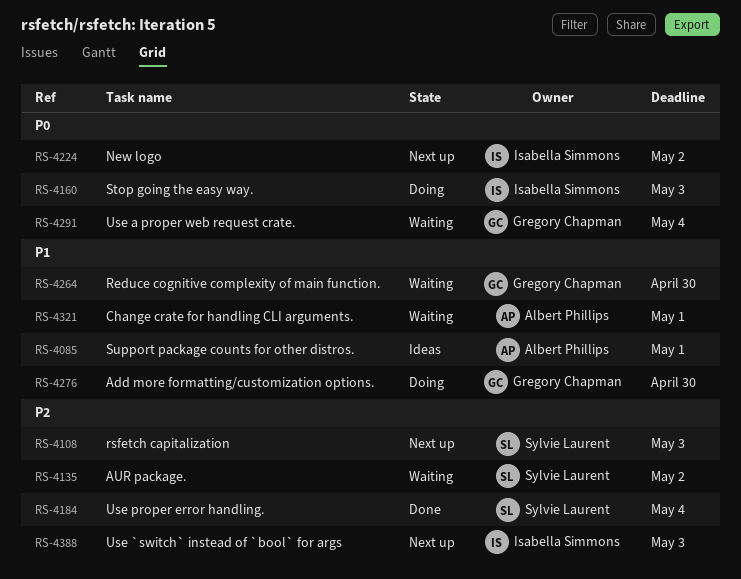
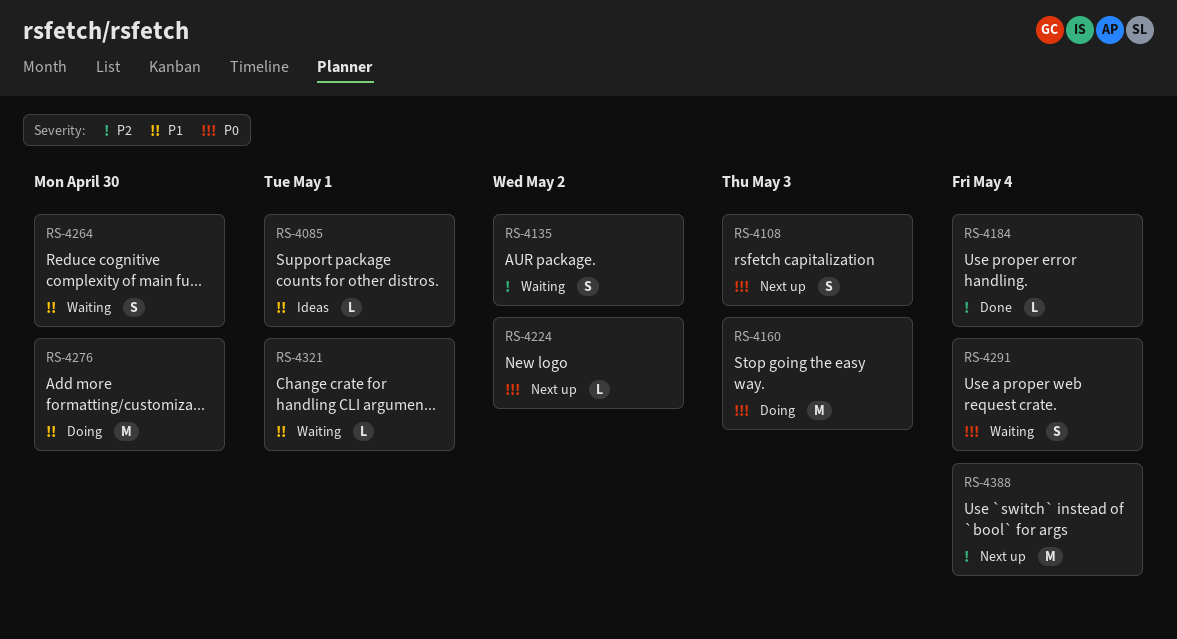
RS-4108, priority: P2 -> P0
RS-4388, due: May 3 -> May 4

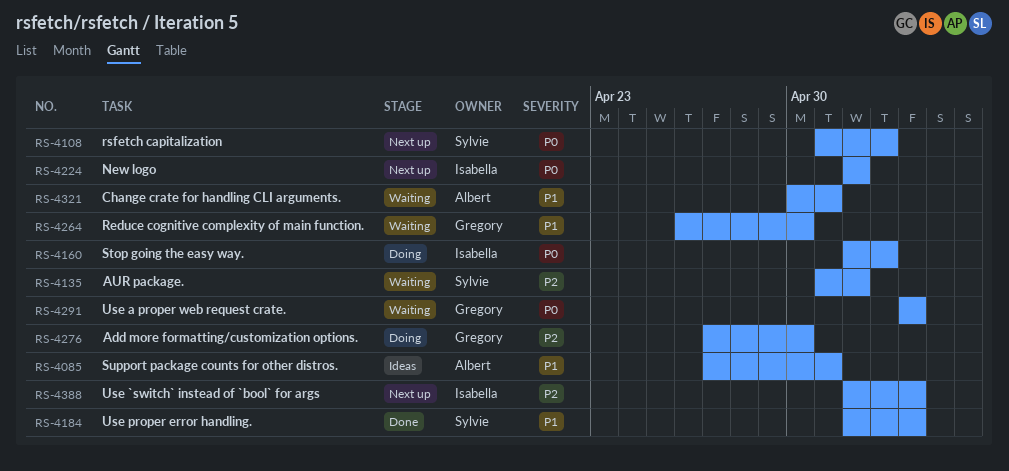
RS-4184, priority: P2 -> P1
RS-4276, priority: P1 -> P2

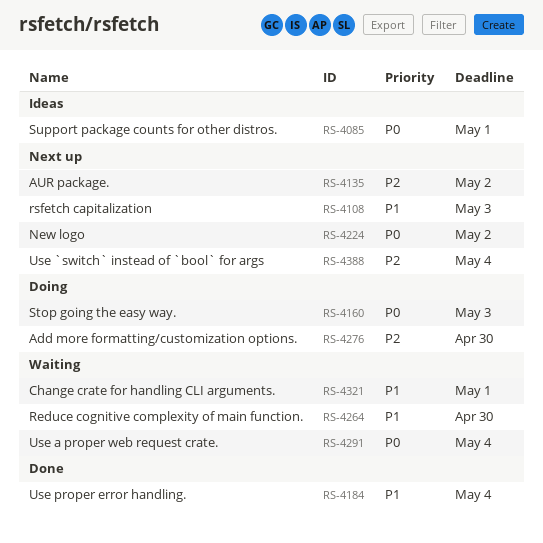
RS-4085, priority: P1 -> P0
RS-4108, priority: P0 -> P1
RS-4135, status: Waiting -> Next up

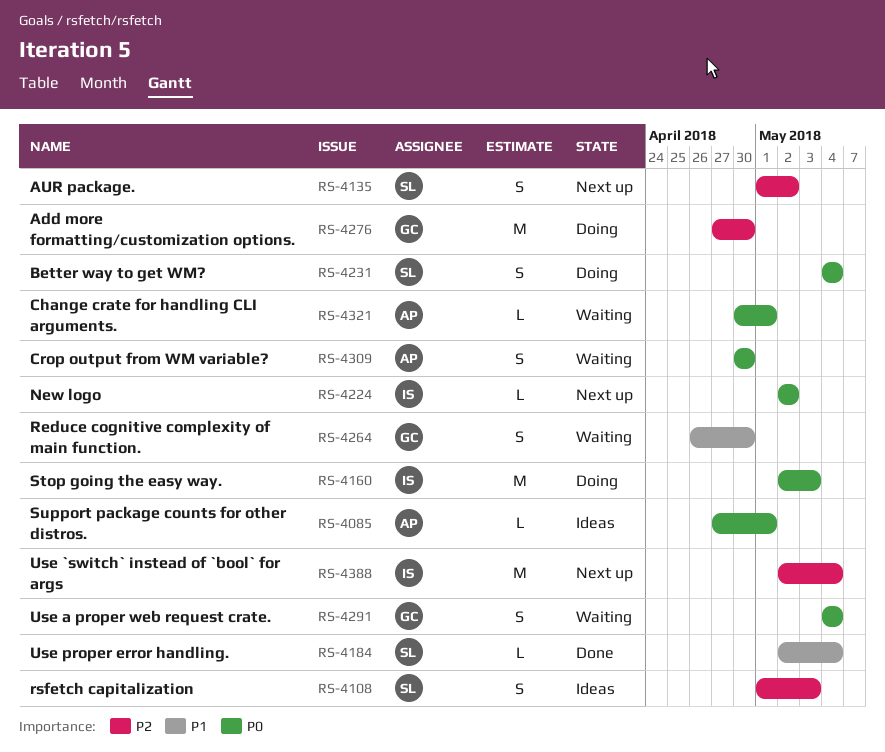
RS-4108, status: Next up -> Ideas
RS-4108, priority: P1 -> P2
RS-4231: none -> present
RS-4309: none -> present
RS-4321, priority: P1 -> P0

